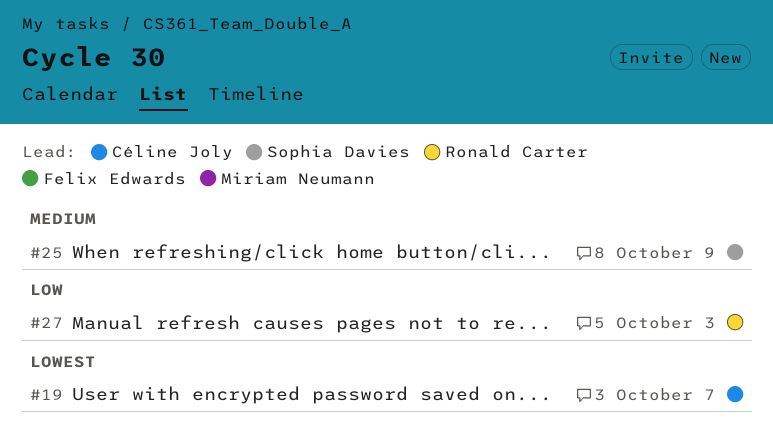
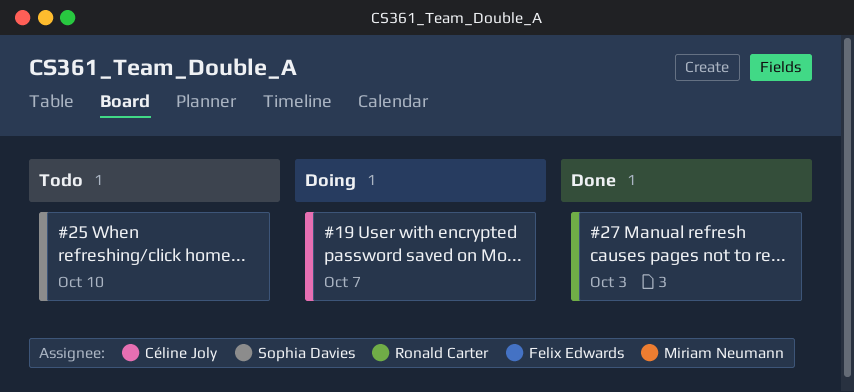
#25, due: Oct 9 -> Oct 10

